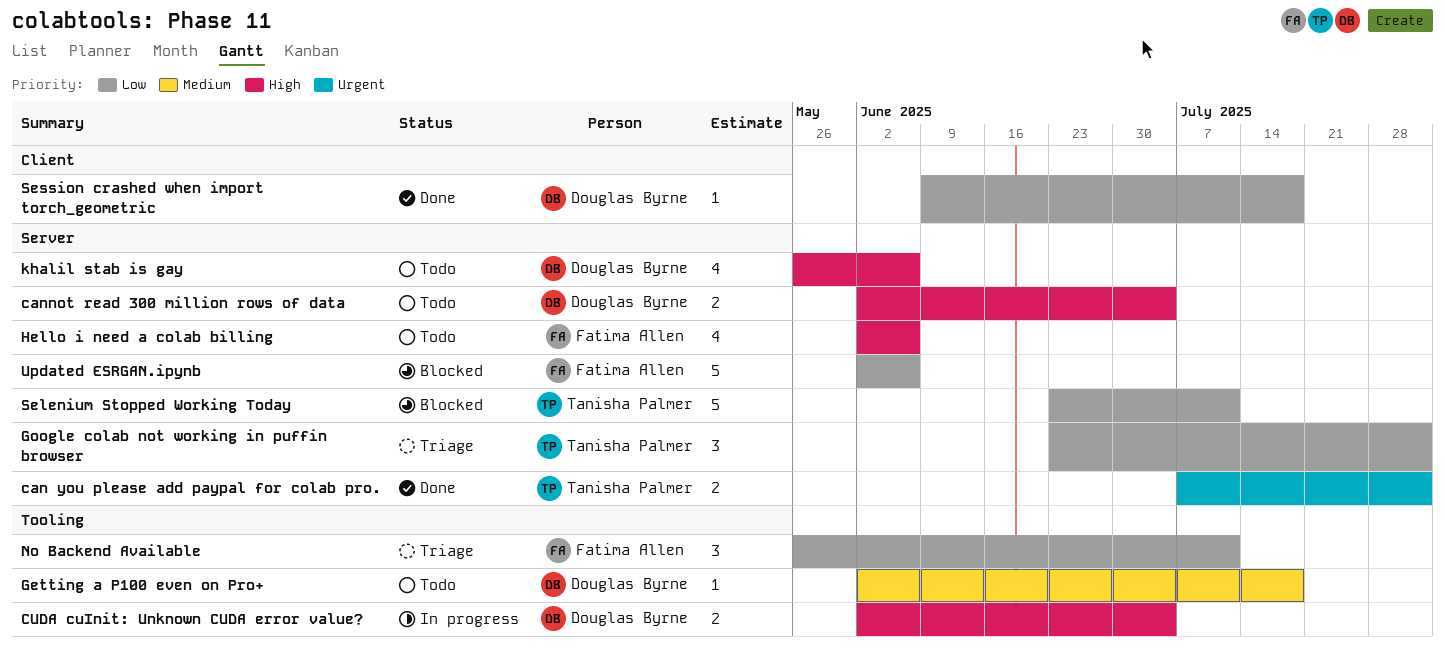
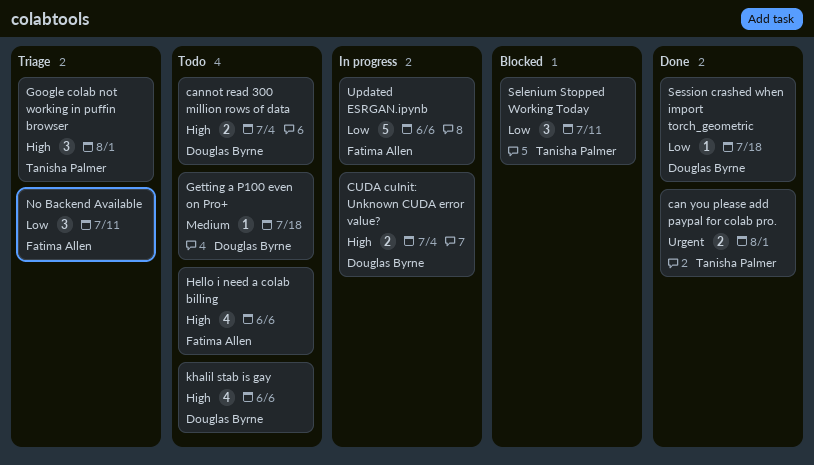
Google colab not working in puffin browser, priority: Low -> High
Selenium Stopped Working Today, estimate: 5 -> 3
Updated ESRGAN.ipynb, status: Blocked -> In progress

